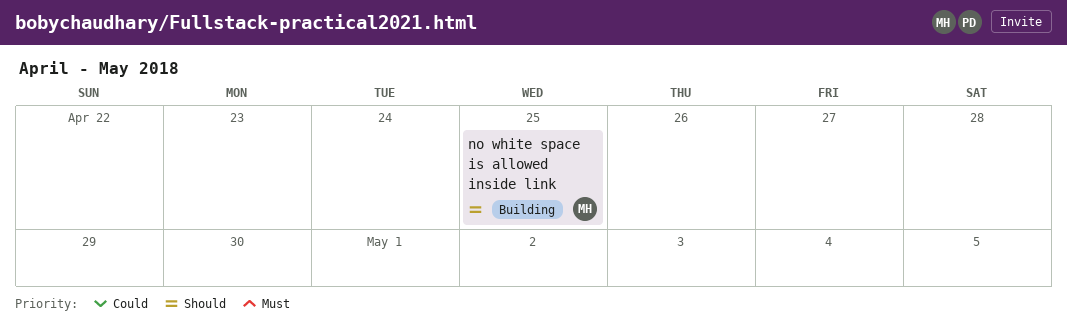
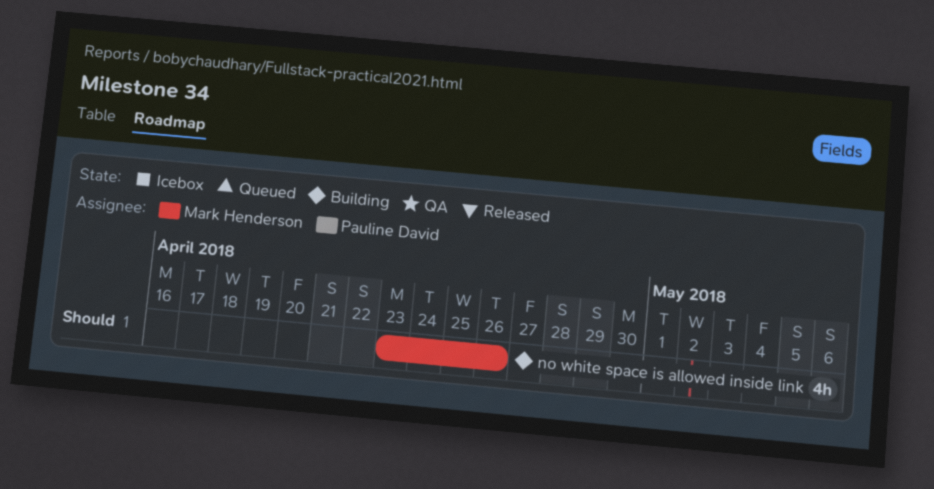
no white space is allowed inside link, due: Apr 25 -> Apr 26

